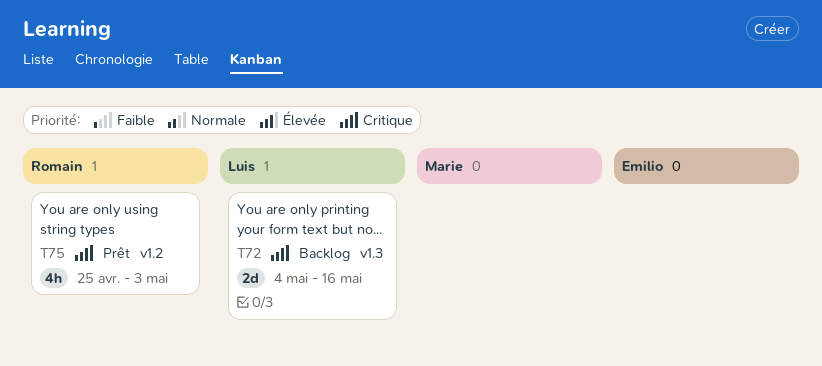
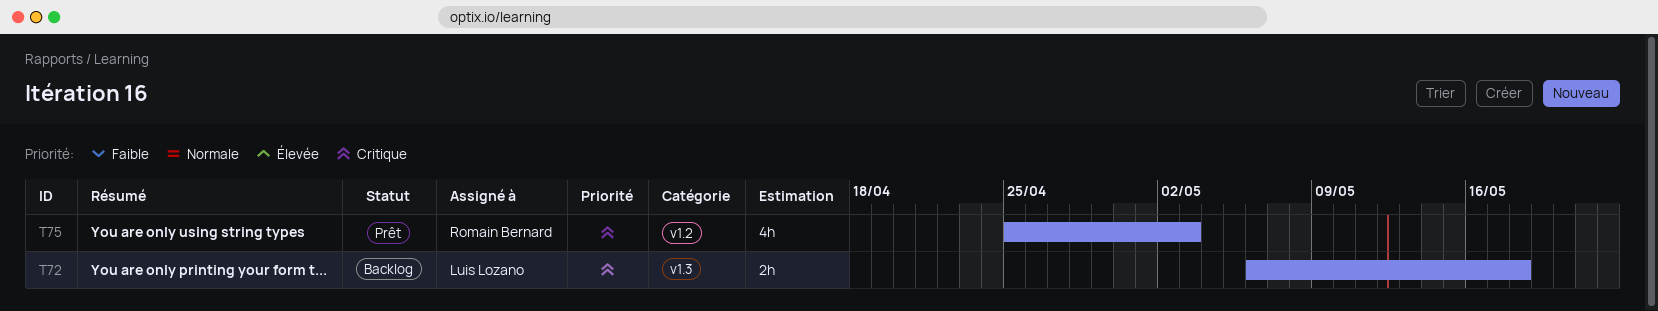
T72, estimate: 2d -> 2h
T72, start: May 4 -> May 6
T72, due: May 16 -> May 18

